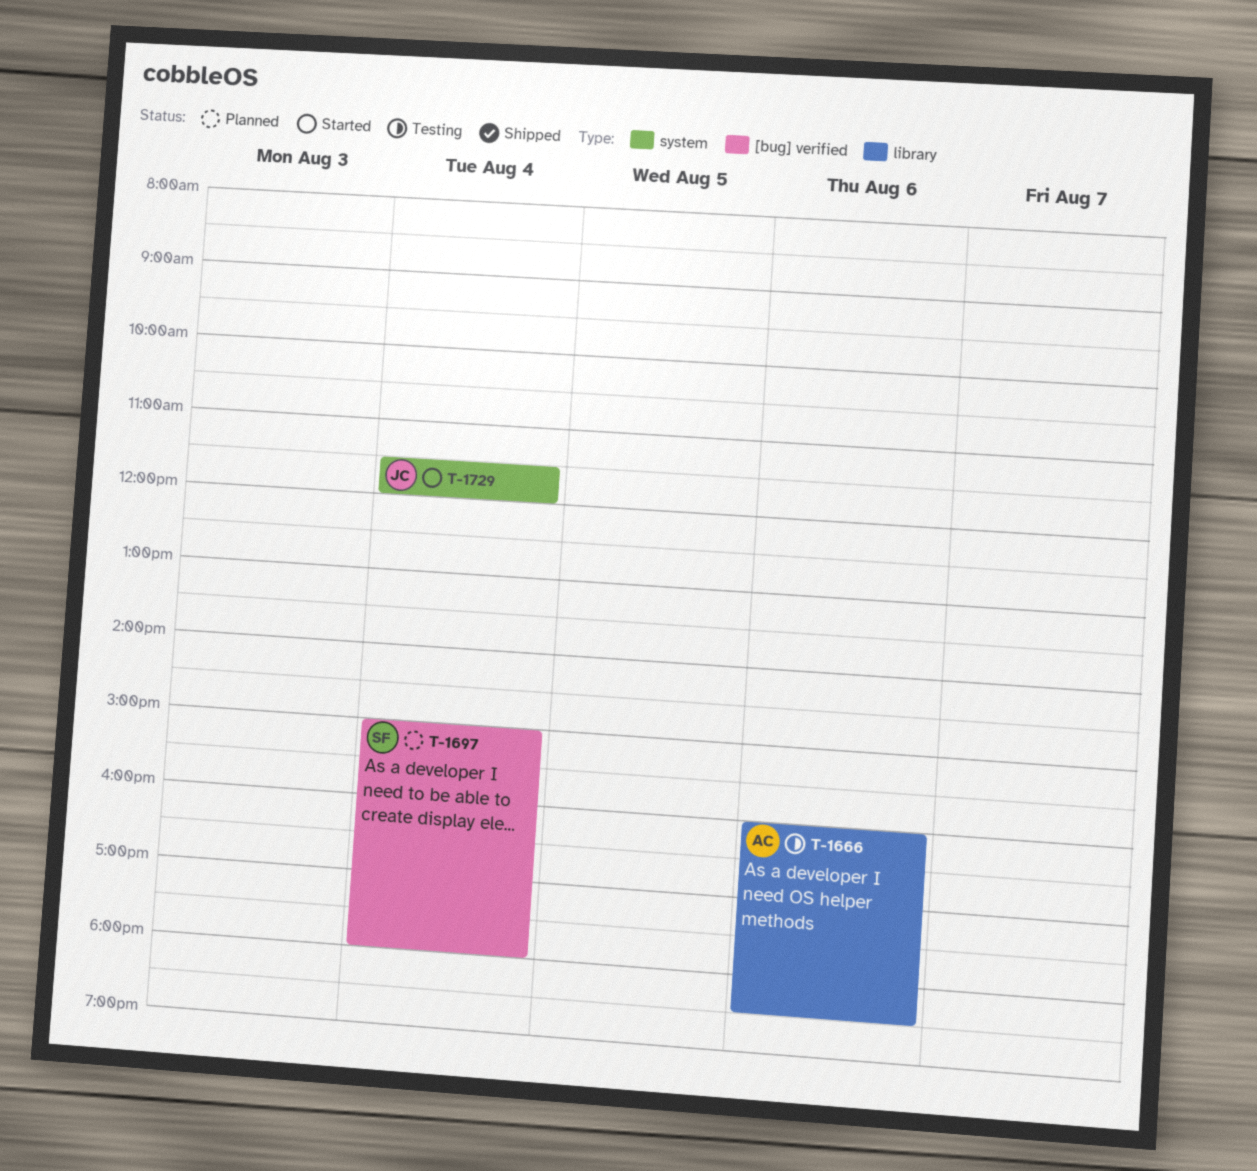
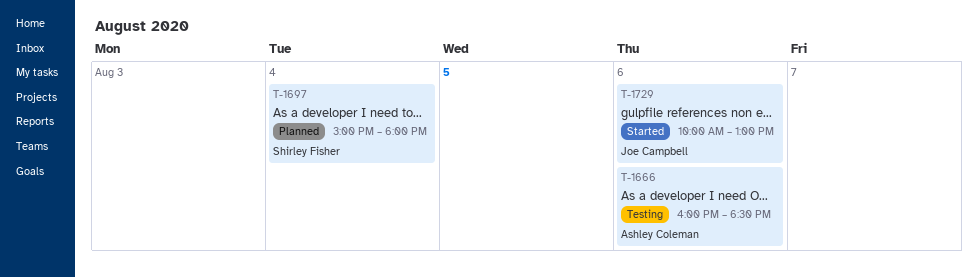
T-1729, day: Aug 4 -> Aug 6
T-1729, begins: 11:30 -> 10:00
T-1729, ends: 12:00 -> 13:00

